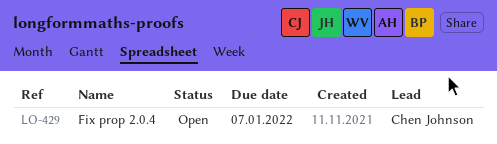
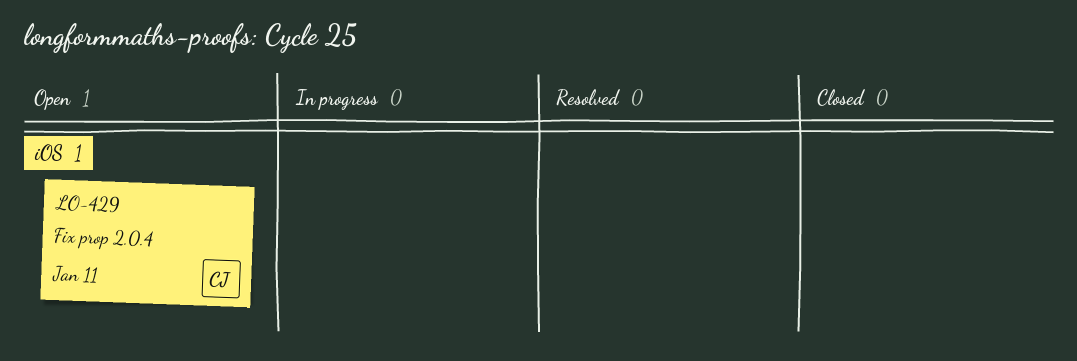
LO-429, due: Jan 7 -> Jan 11

